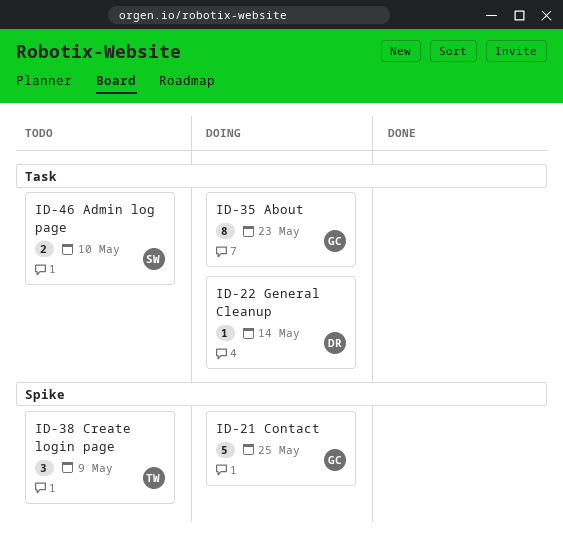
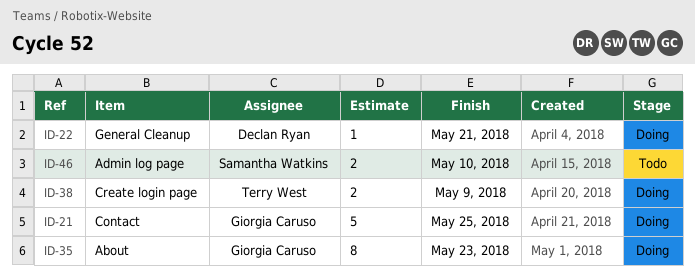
ID-22, due: May 14 -> May 21
ID-38, status: Todo -> Doing
ID-38, estimate: 3 -> 2

